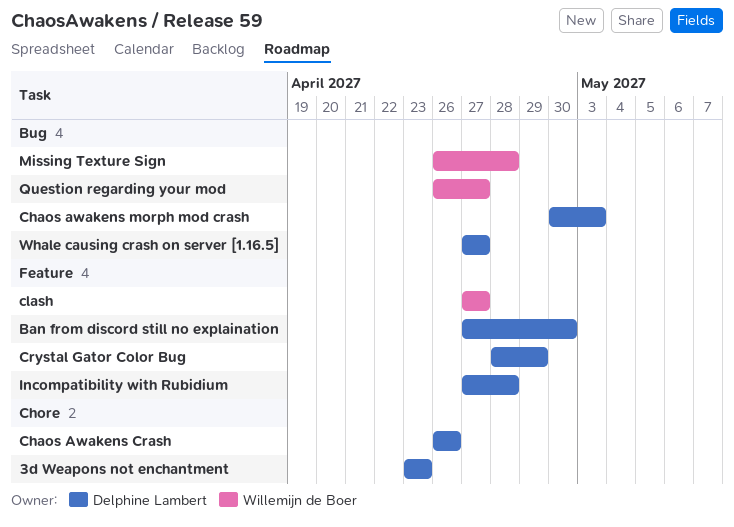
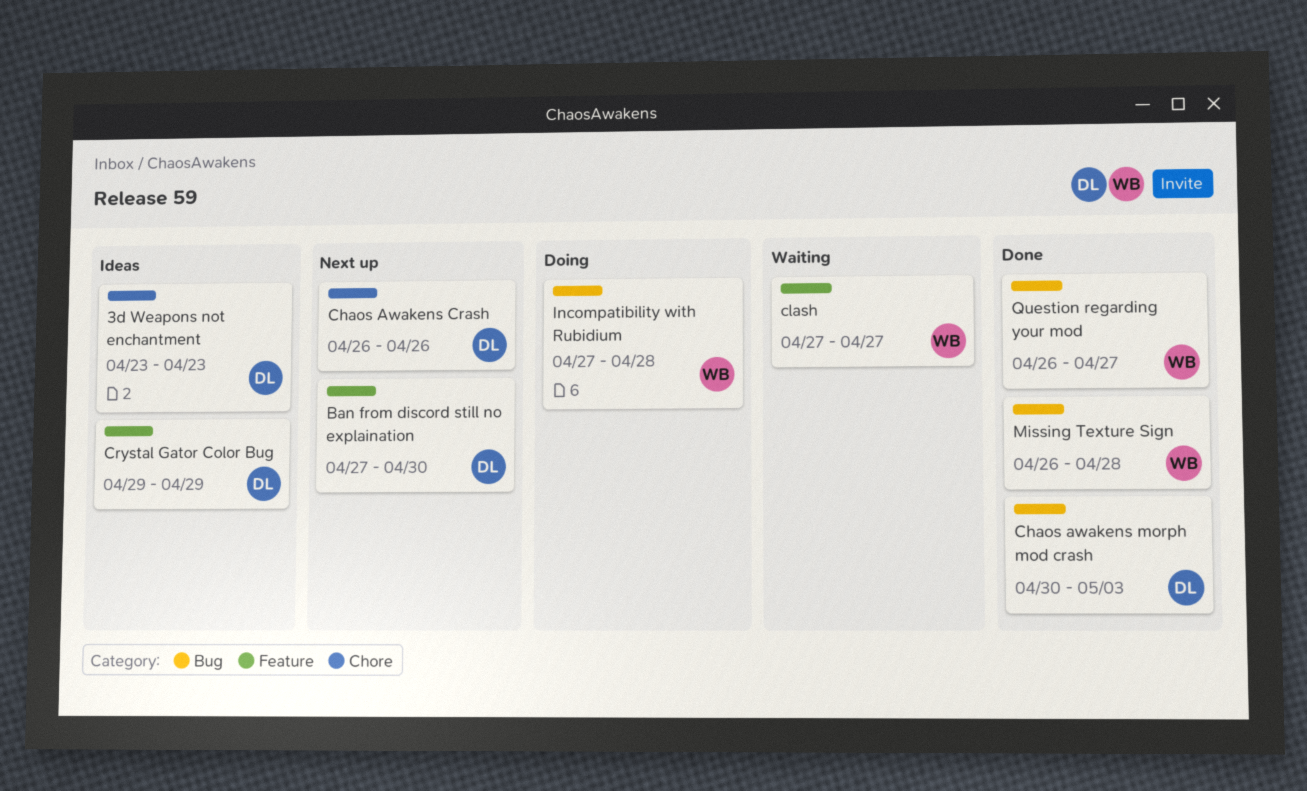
Crystal Gator Color Bug, start: Apr 28 -> Apr 29
Incompatibility with Rubidium, owner: Delphine Lambert -> Willemijn de Boer
Incompatibility with Rubidium, label: Feature -> Bug
Whale causing crash on server [1.16.5]: present -> none

